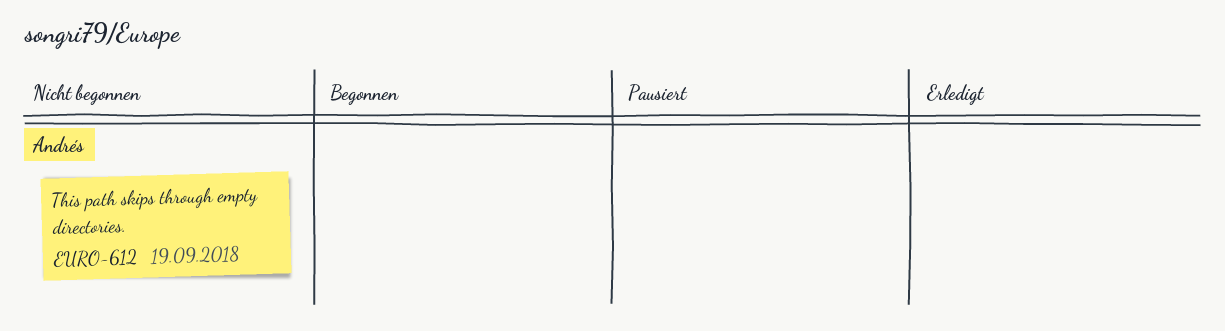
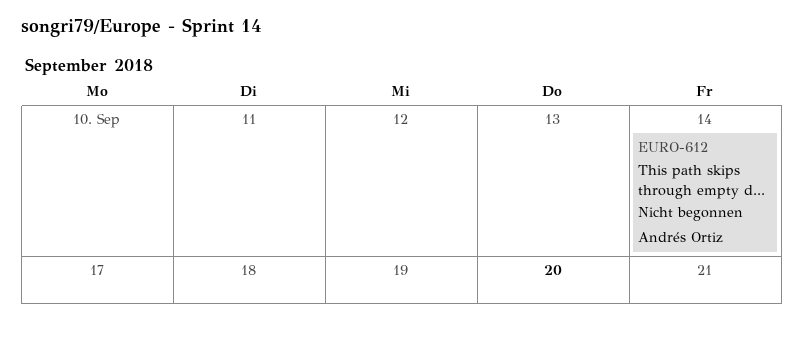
EURO-612, due: Sep 19 -> Sep 14

